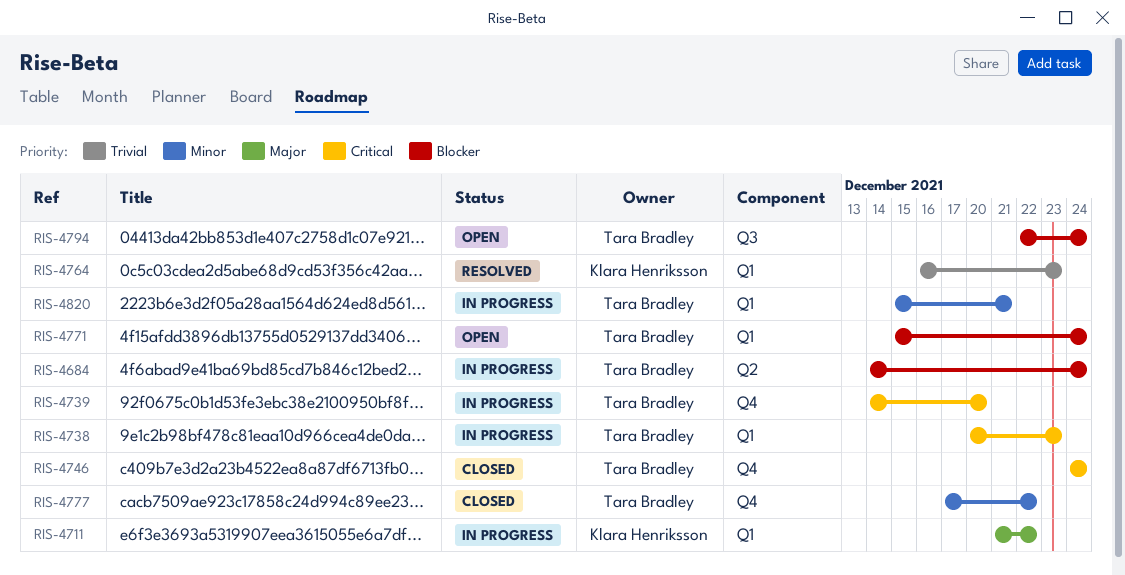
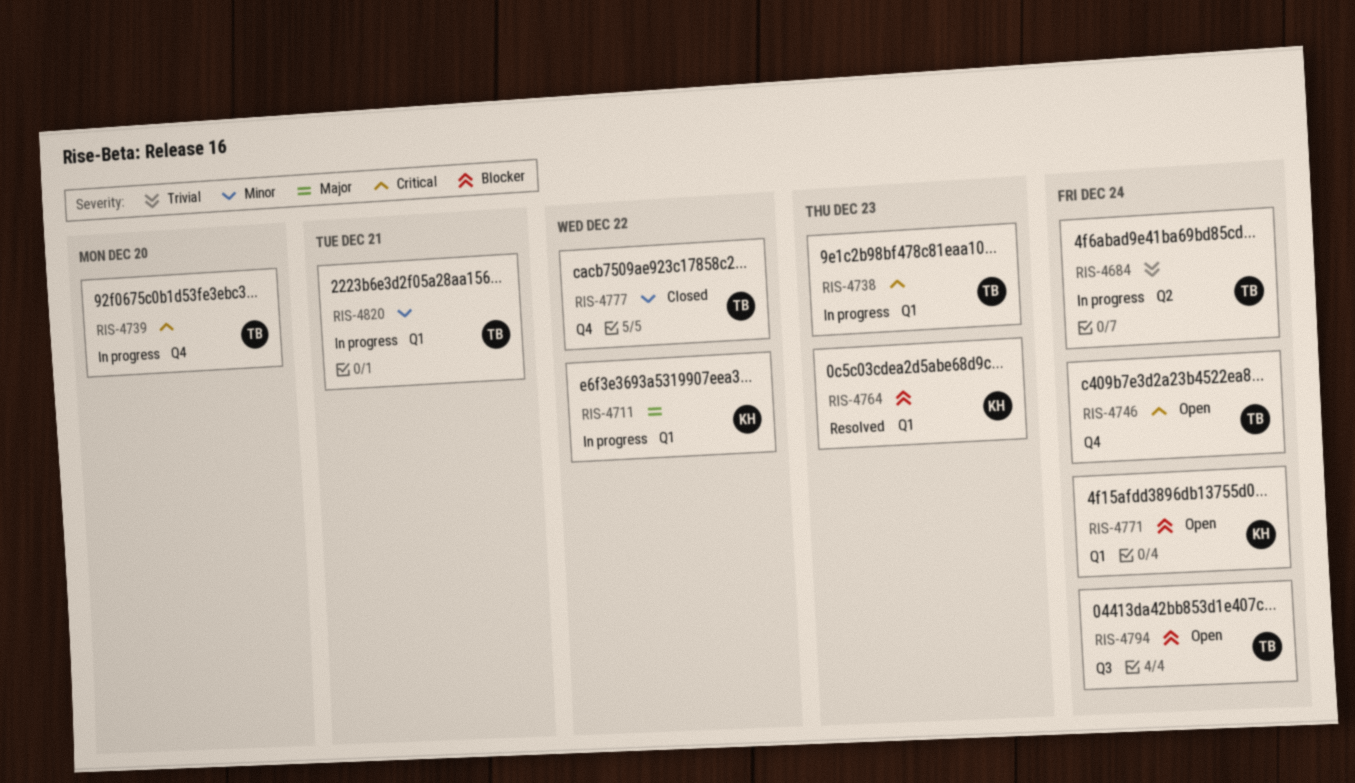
RIS-4684, priority: Blocker -> Trivial
RIS-4746, status: Closed -> Open
RIS-4764, priority: Trivial -> Blocker
RIS-4771, owner: Tara Bradley -> Klara Henriksson

